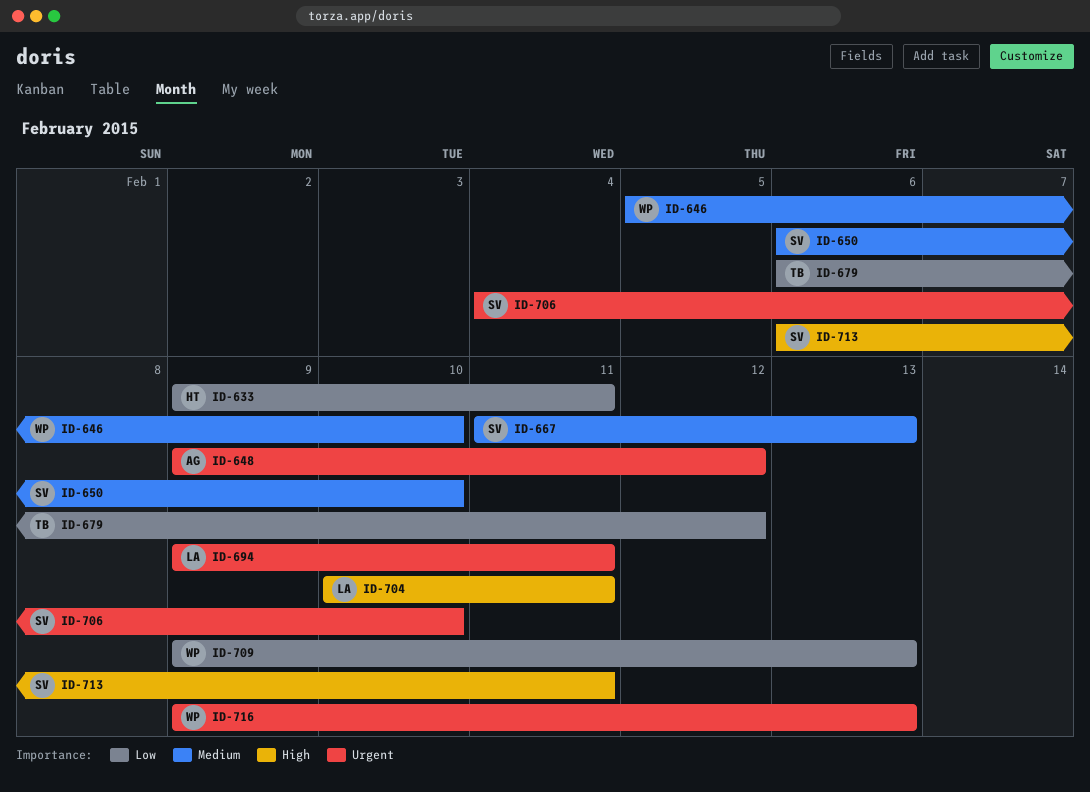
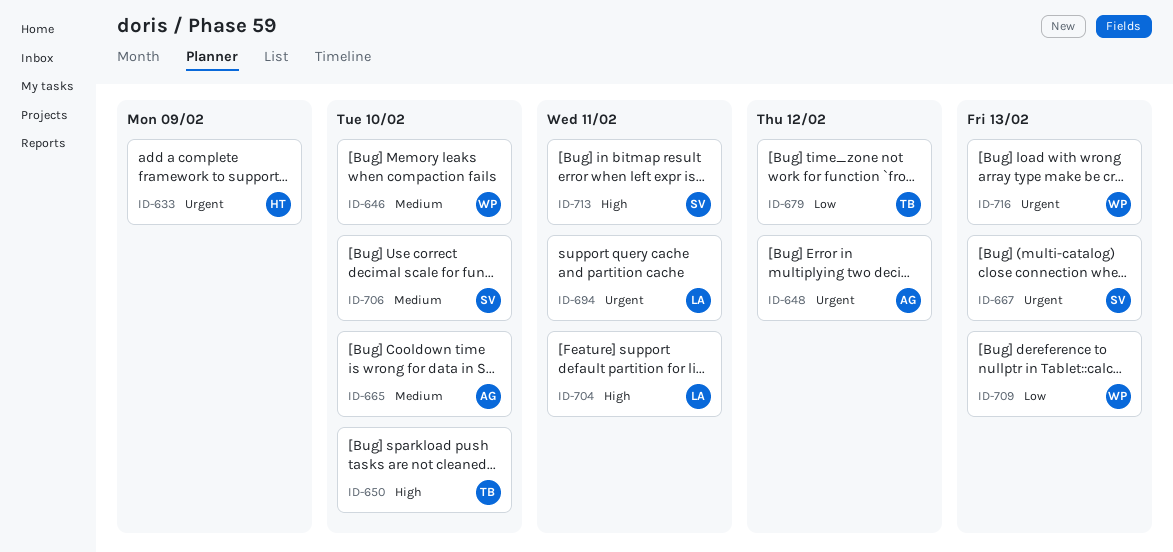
ID-633, priority: Low -> Urgent
ID-633, due: Feb 11 -> Feb 9
ID-650, owner: SV -> TB
ID-650, priority: Medium -> High
ID-665: none -> present
ID-667, priority: Medium -> Urgent
ID-706, priority: Urgent -> Medium

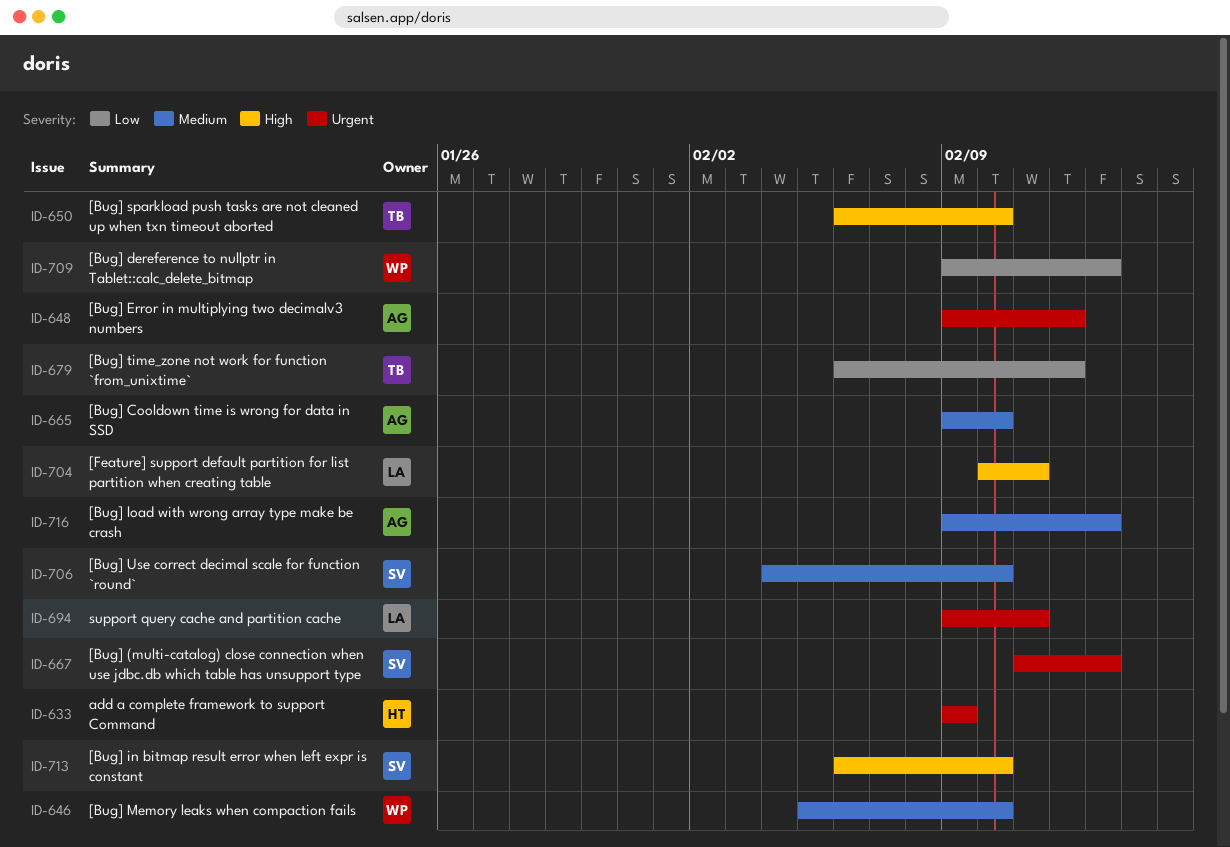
ID-713, due: Feb 11 -> Feb 10
ID-716, owner: WP -> AG
ID-716, priority: Urgent -> Medium

